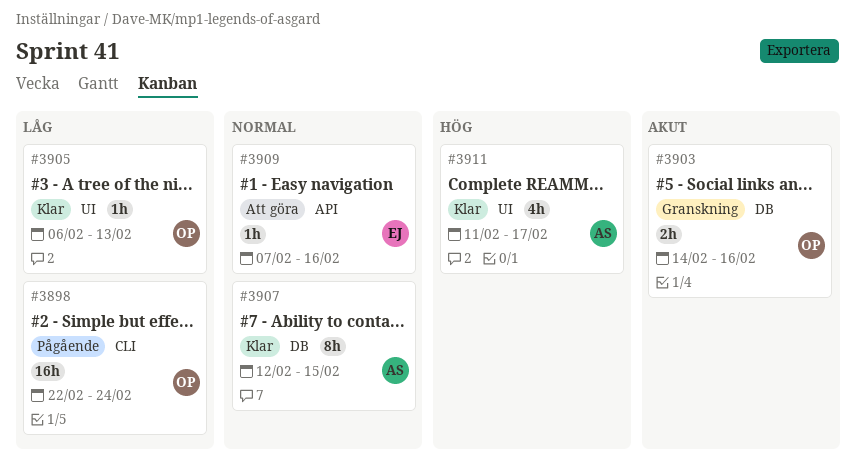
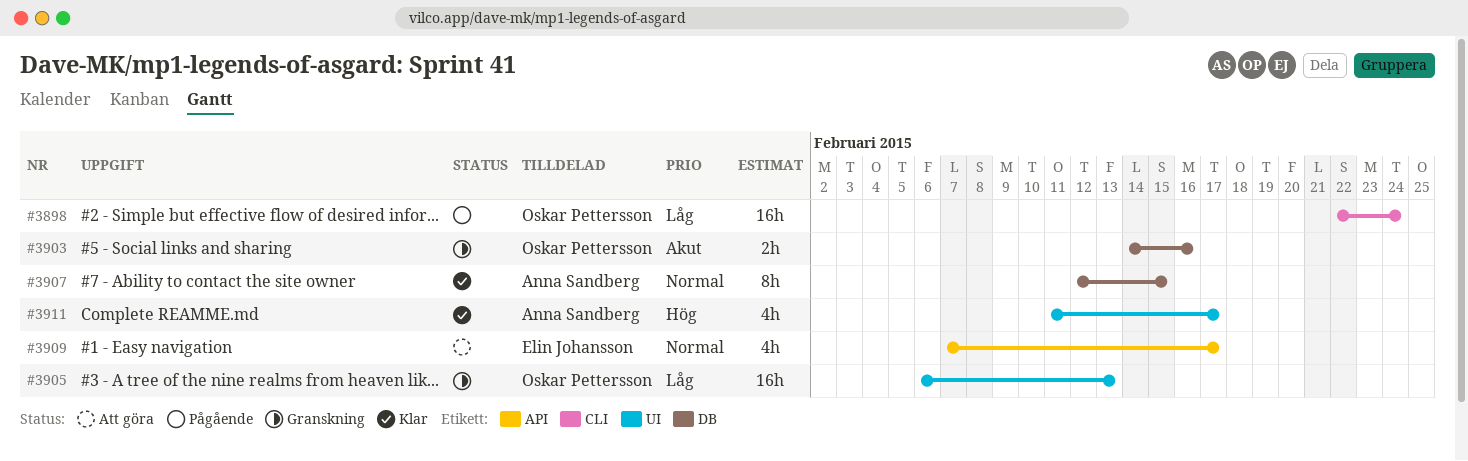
#3905, status: Klar -> Granskning
#3905, estimate: 1h -> 16h
#3909, estimate: 1h -> 4h
#3909, due: Feb 16 -> Feb 17

